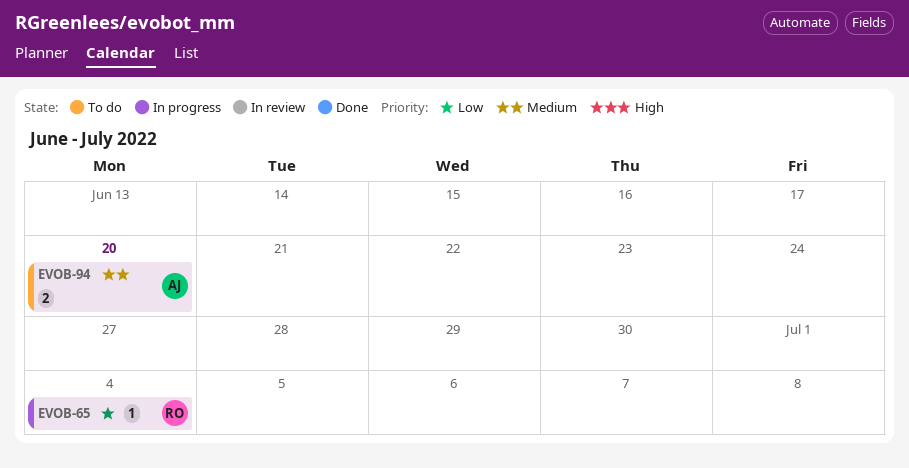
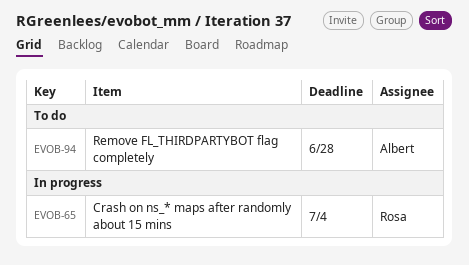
EVOB-94, due: Jun 20 -> Jun 28

